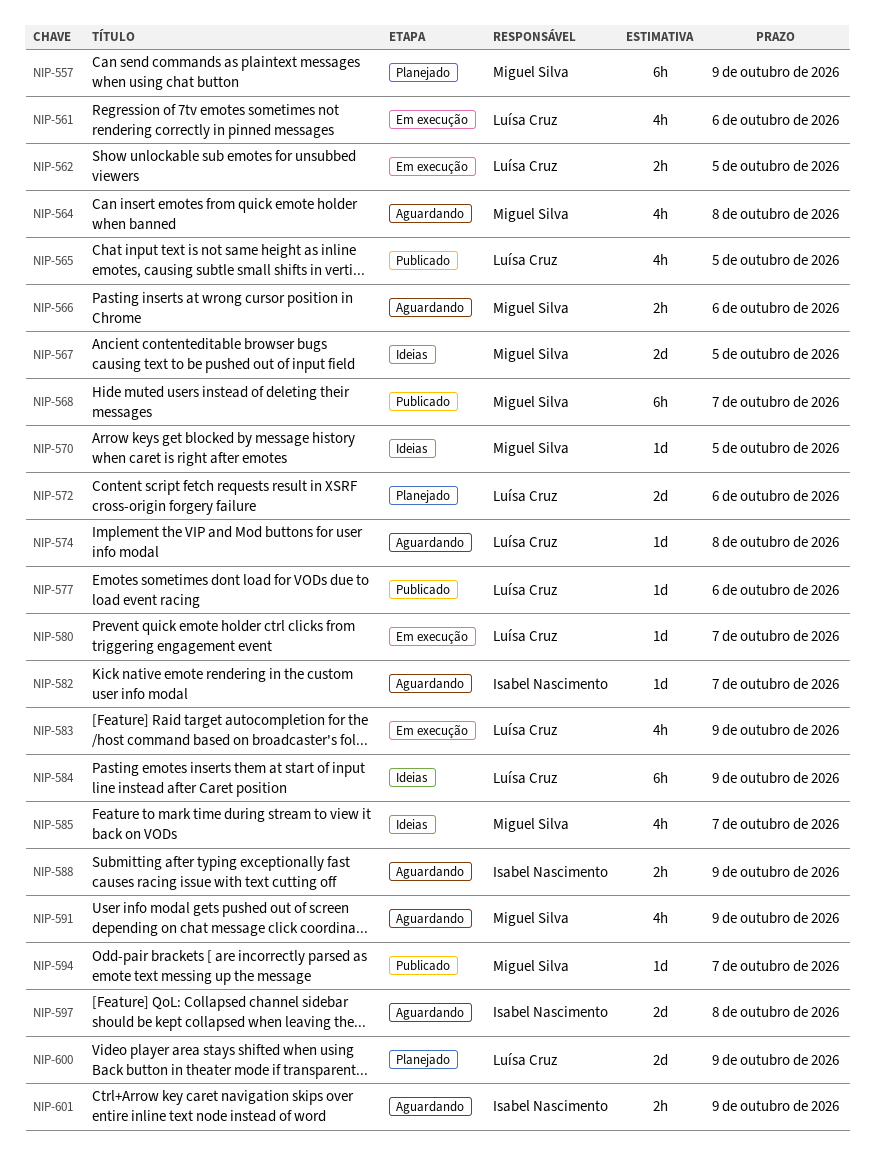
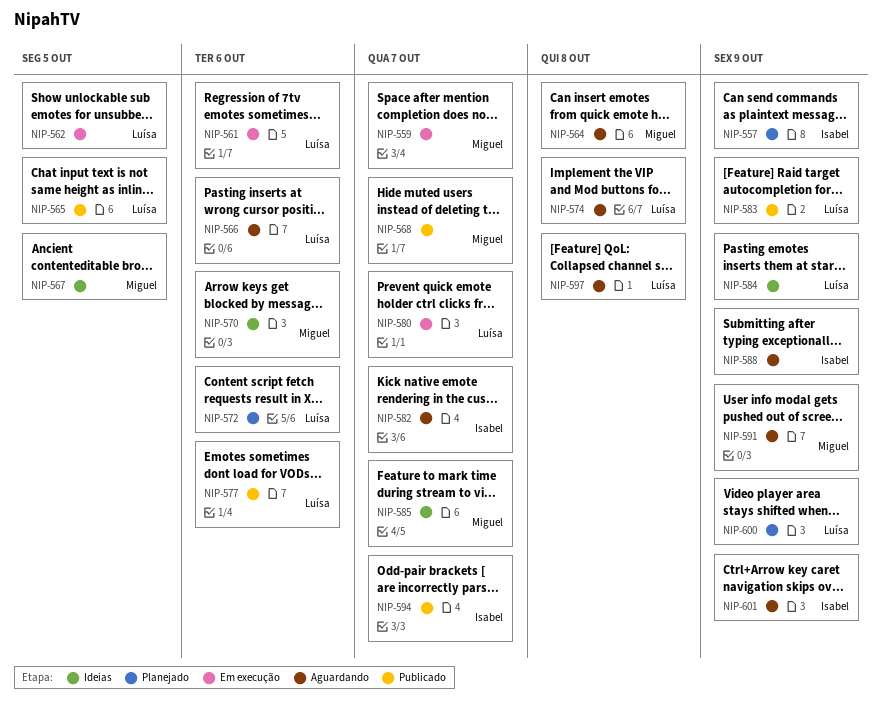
NIP-557, owner: Miguel Silva -> Isabel Nascimento
NIP-559: none -> present
NIP-566, owner: Miguel Silva -> Luísa Cruz
NIP-570, due: Oct 5 -> Oct 6
NIP-583, status: Em execução -> Publicado
NIP-594, owner: Miguel Silva -> Isabel Nascimento
NIP-597, owner: Isabel Nascimento -> Luísa Cruz

